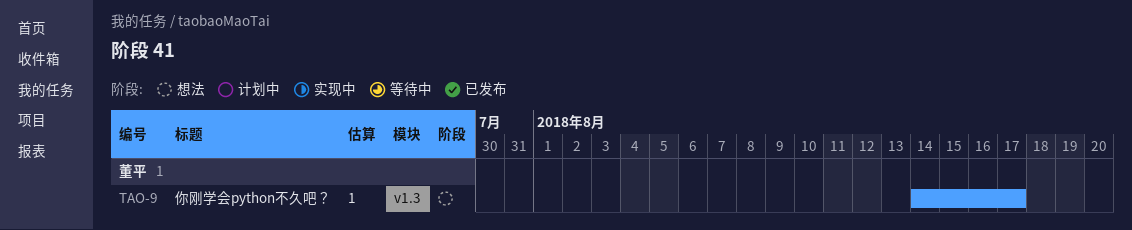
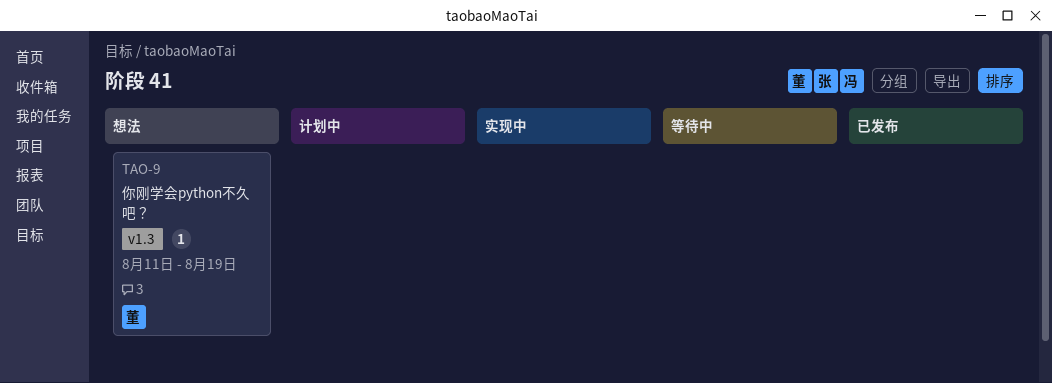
TAO-9, start: Aug 14 -> Aug 11
TAO-9, due: Aug 17 -> Aug 19

